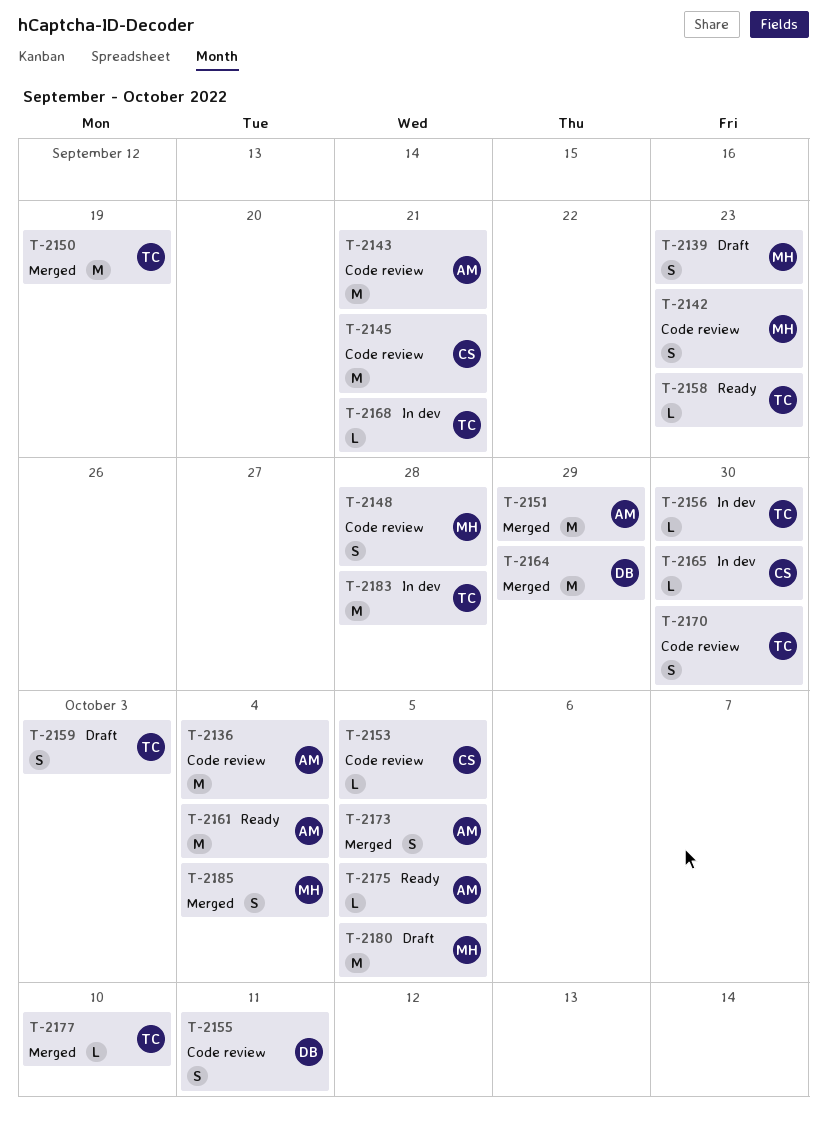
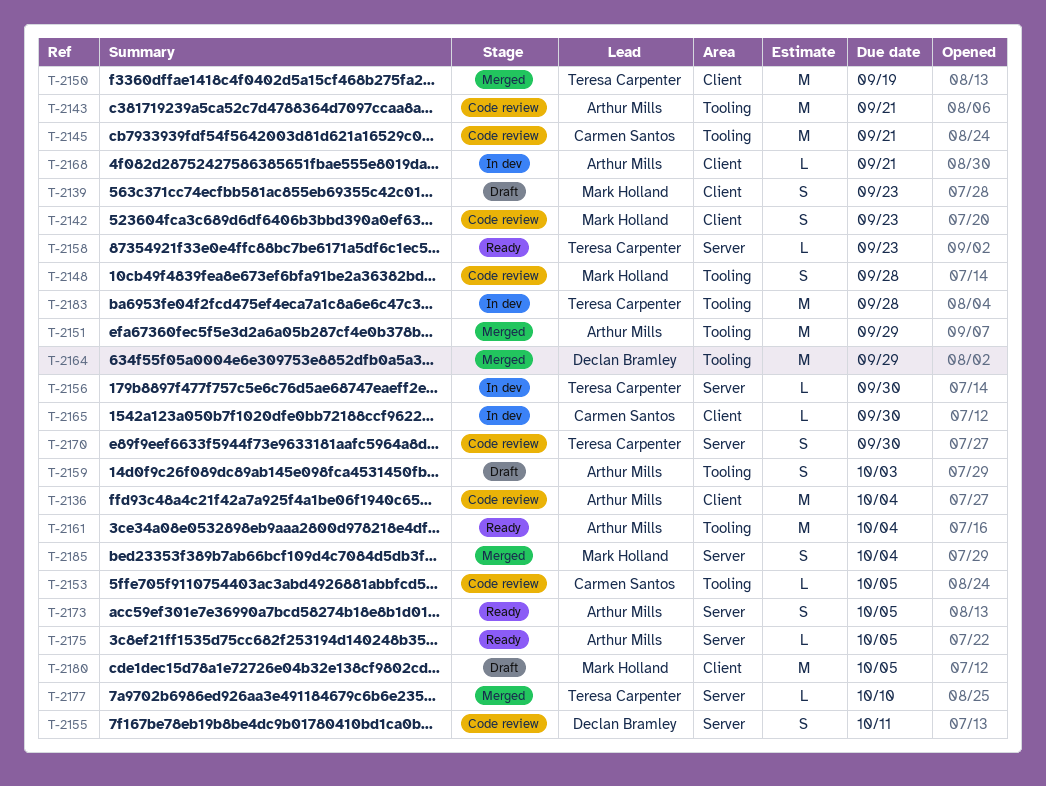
T-2159, owner: Teresa Carpenter -> Arthur Mills
T-2168, owner: Teresa Carpenter -> Arthur Mills
T-2173, status: Merged -> Ready

